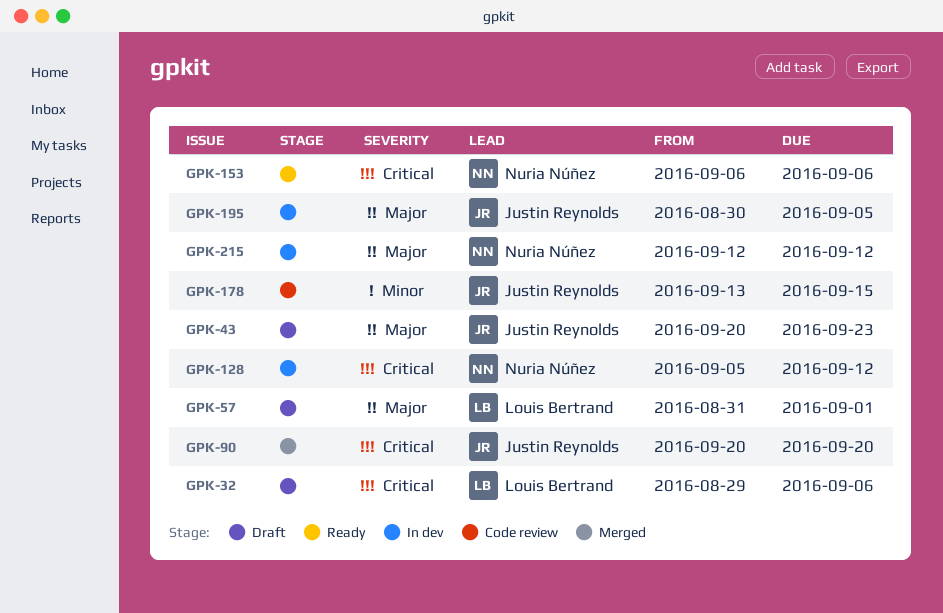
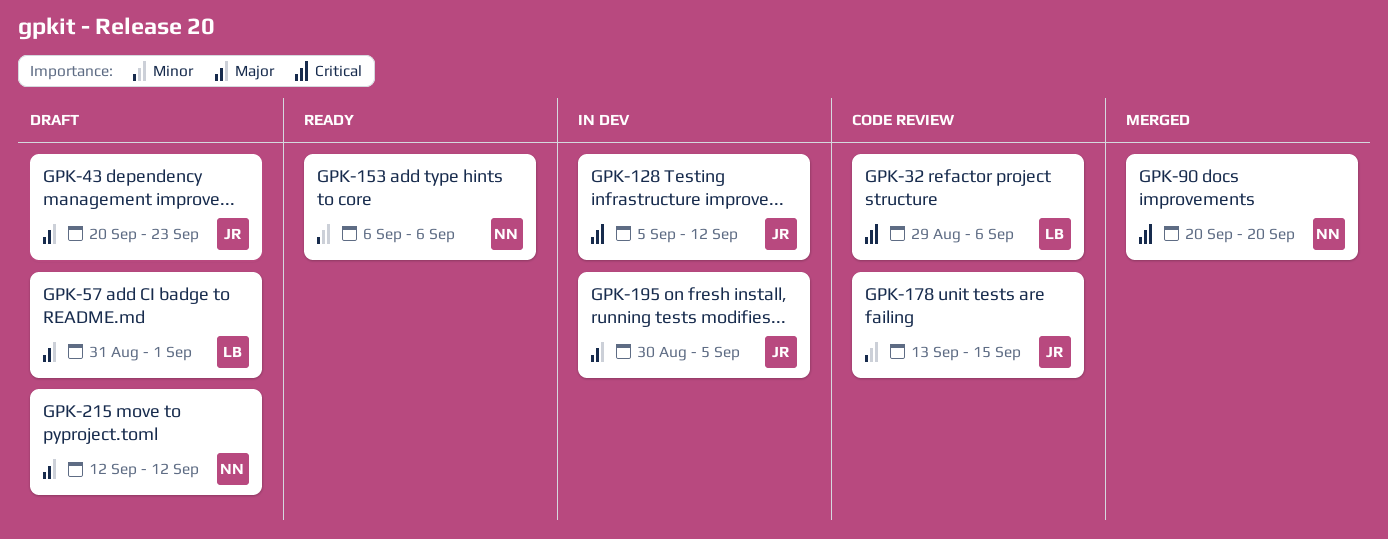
GPK-32, status: Draft -> Code review
GPK-90, owner: Justin Reynolds -> Nuria Núñez
GPK-128, owner: Nuria Núñez -> Justin Reynolds
GPK-153, priority: Critical -> Minor
GPK-215, status: In dev -> Draft

